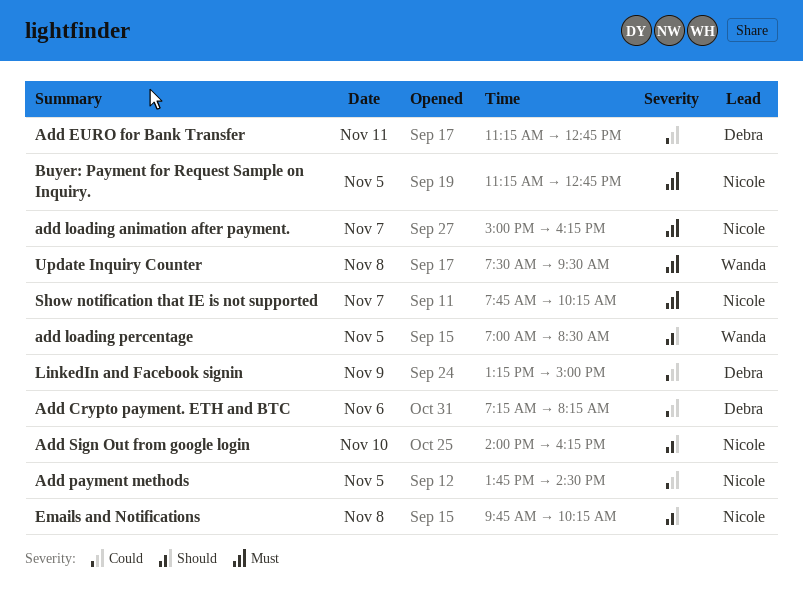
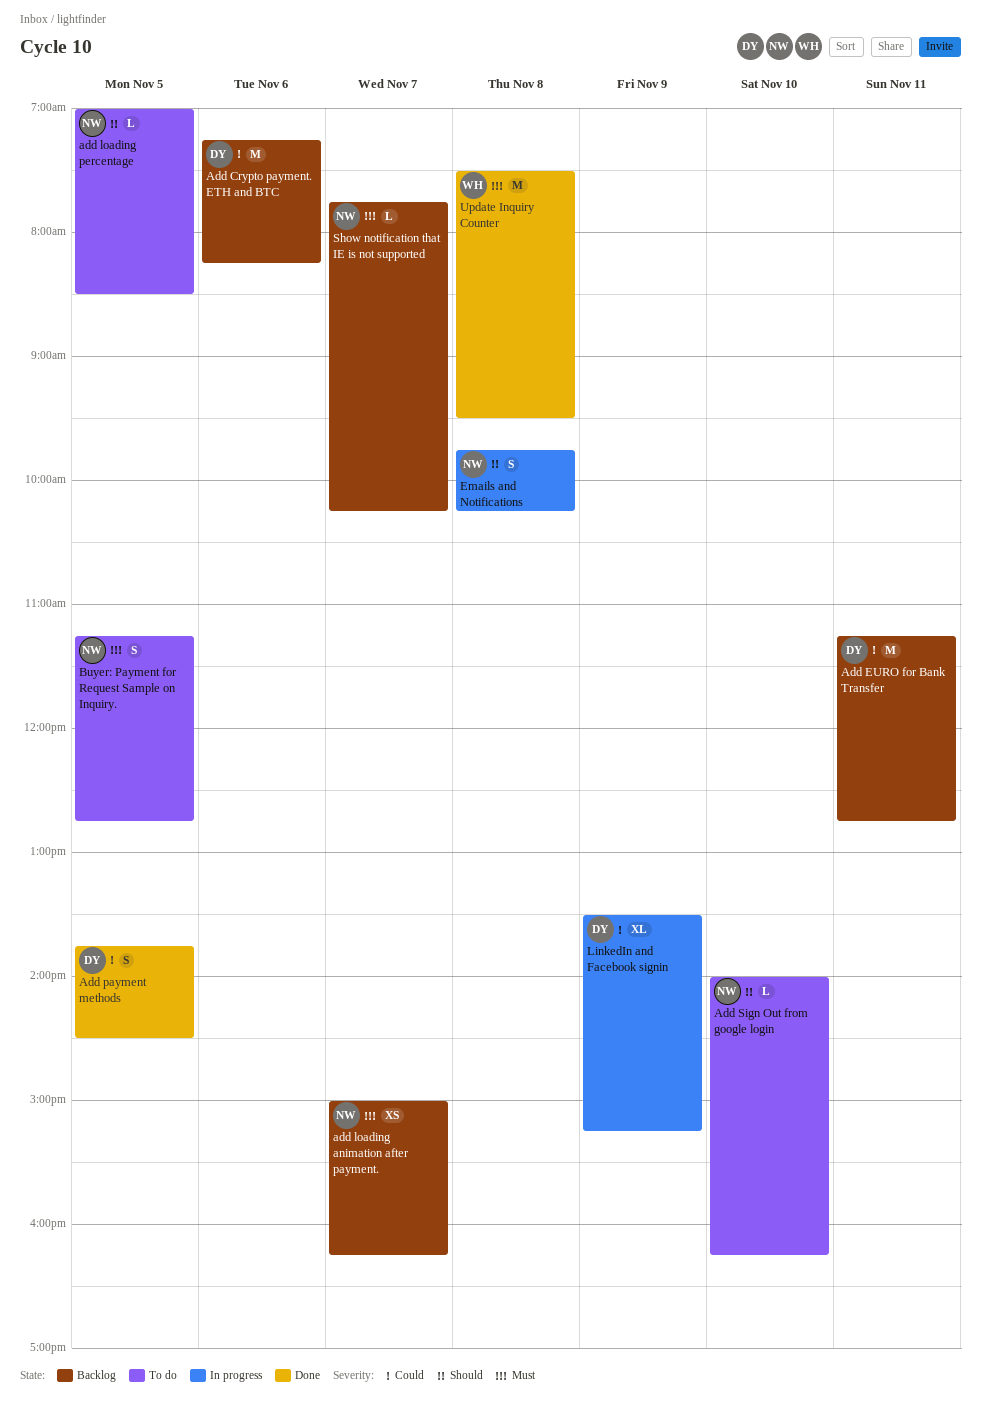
add loading percentage, owner: Wanda -> Nicole
Add payment methods, owner: Nicole -> Debra
LinkedIn and Facebook signin, begins: 13:15 -> 13:30
LinkedIn and Facebook signin, ends: 15:00 -> 15:15

